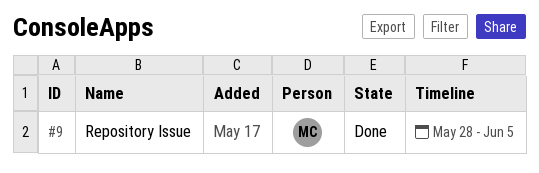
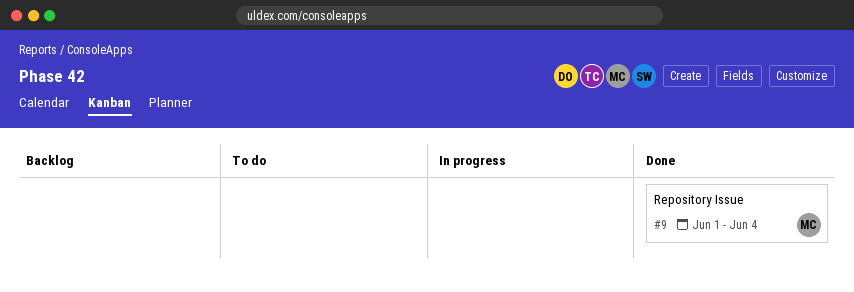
#9, start: May 28 -> Jun 1
#9, due: Jun 5 -> Jun 4

